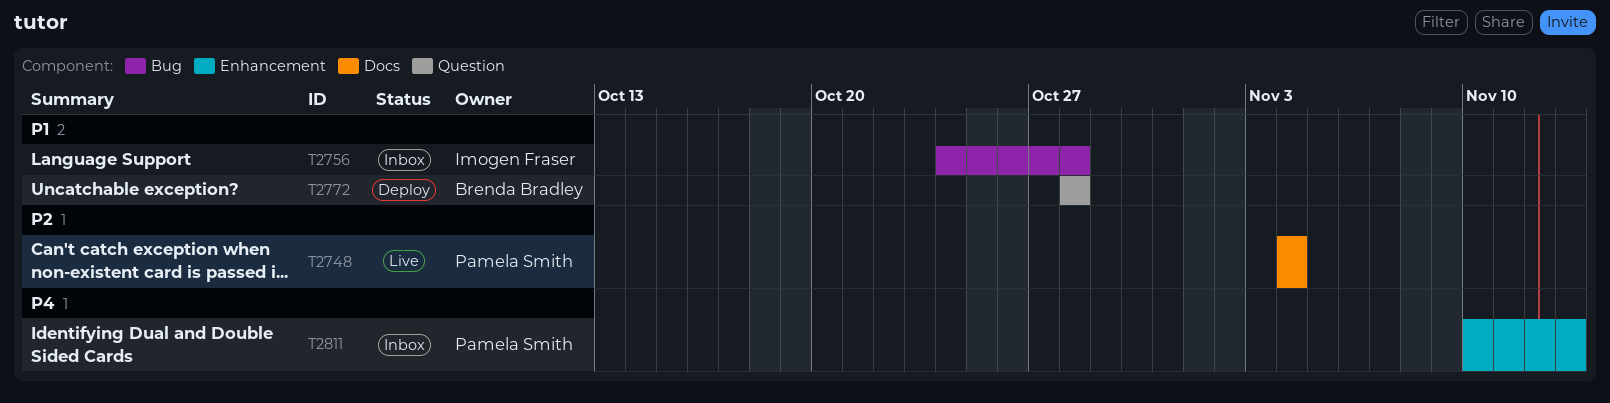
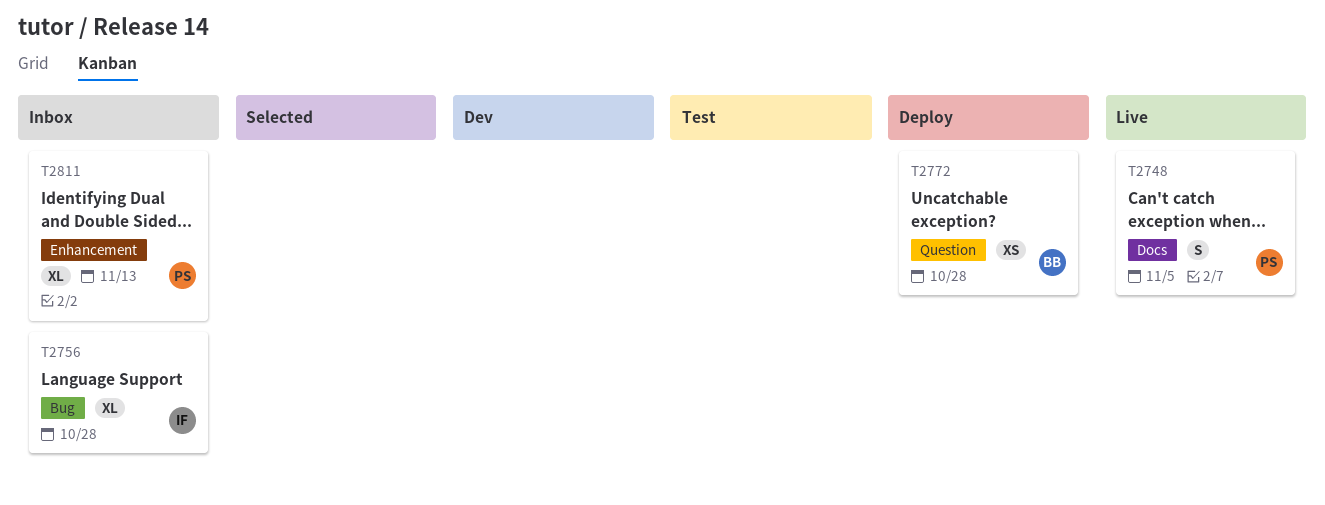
T2748, due: Nov 4 -> Nov 5

